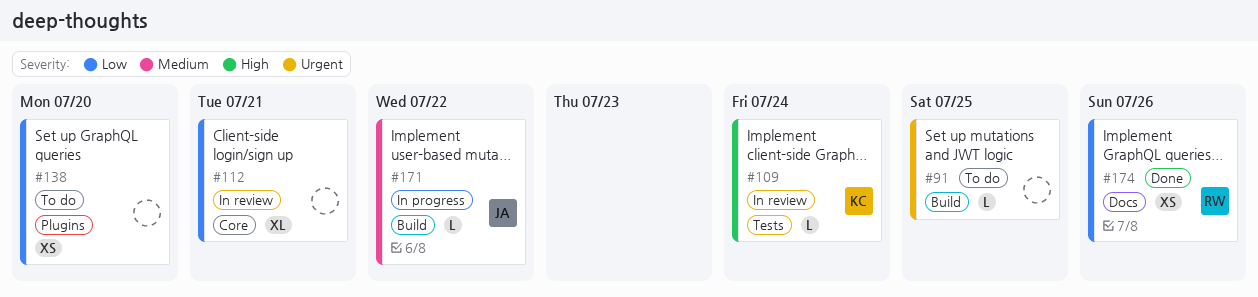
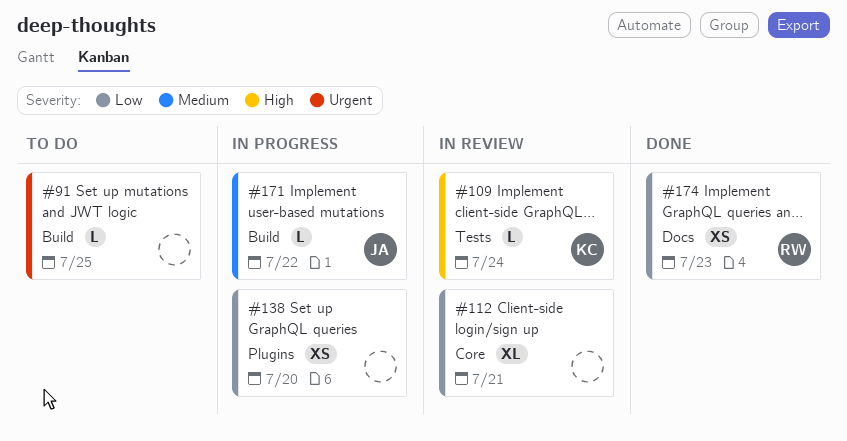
#138, status: To do -> In progress
#174, due: Jul 26 -> Jul 23

